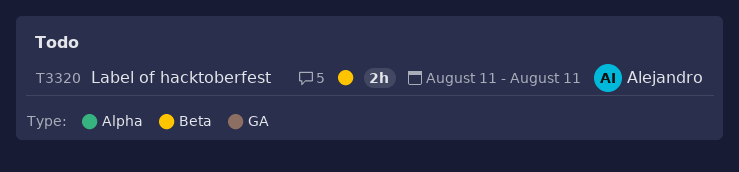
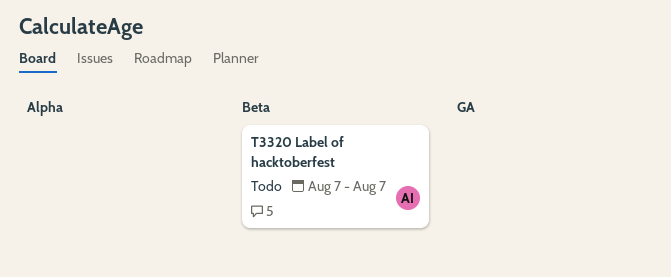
T3320, start: Aug 11 -> Aug 7
T3320, due: Aug 11 -> Aug 7

